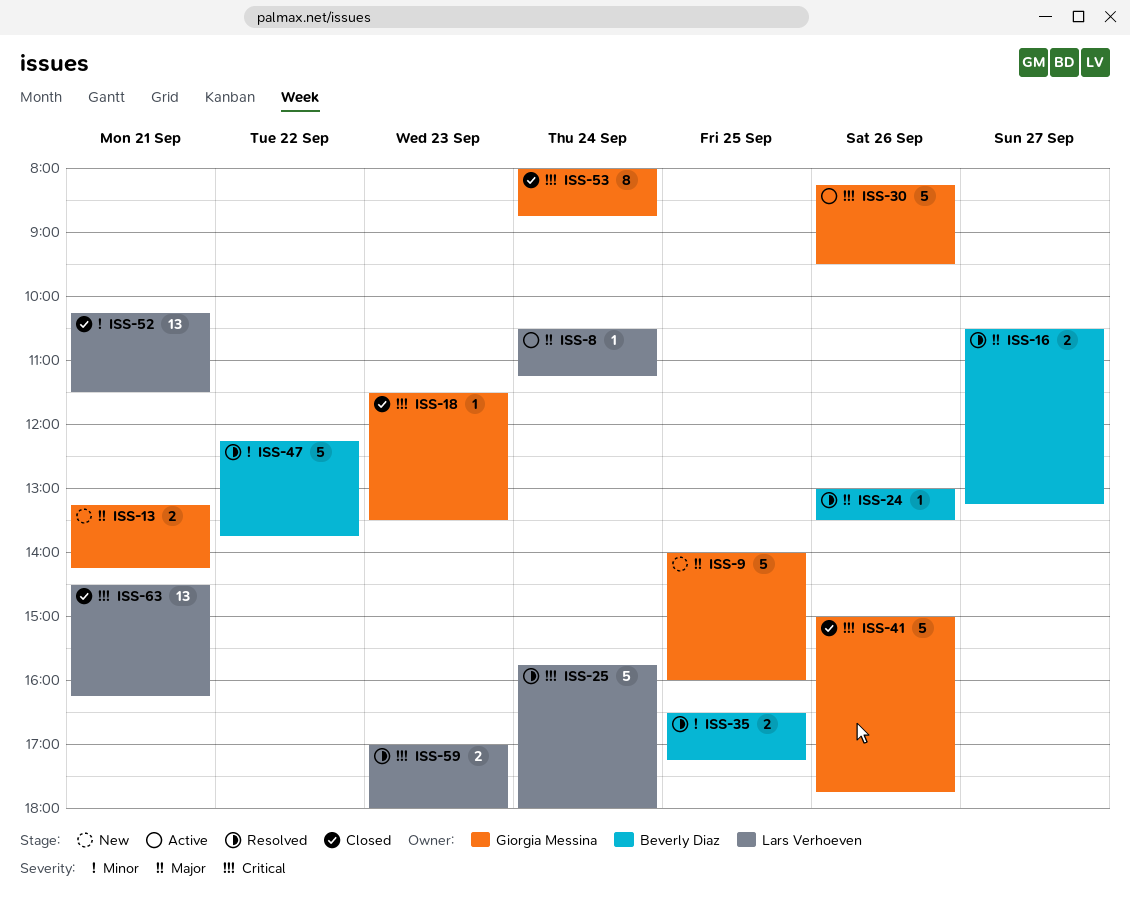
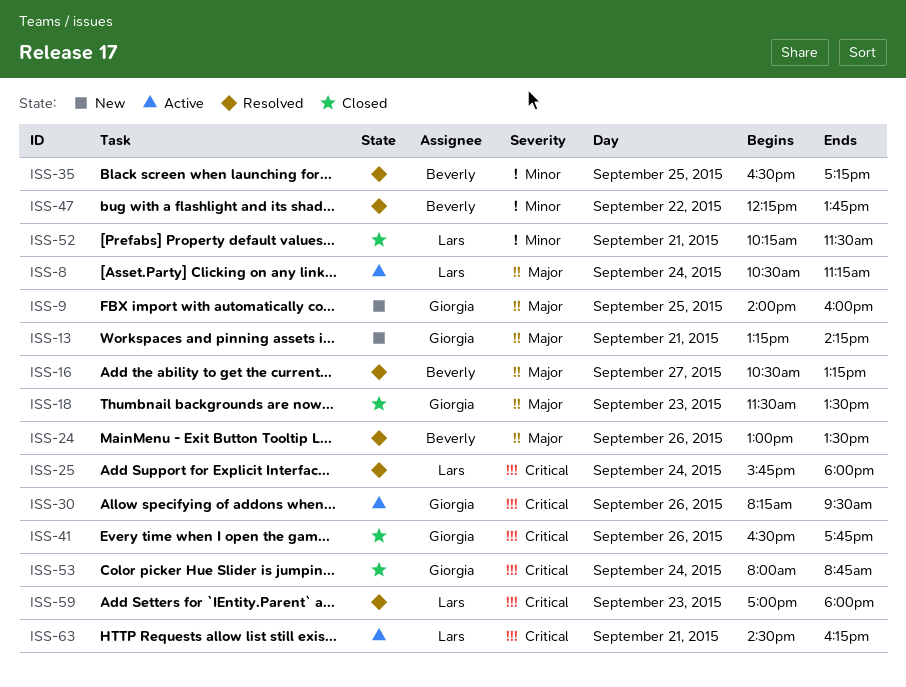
ISS-18, priority: Critical -> Major
ISS-41, begins: 15:00 -> 16:30
ISS-63, status: Closed -> Active

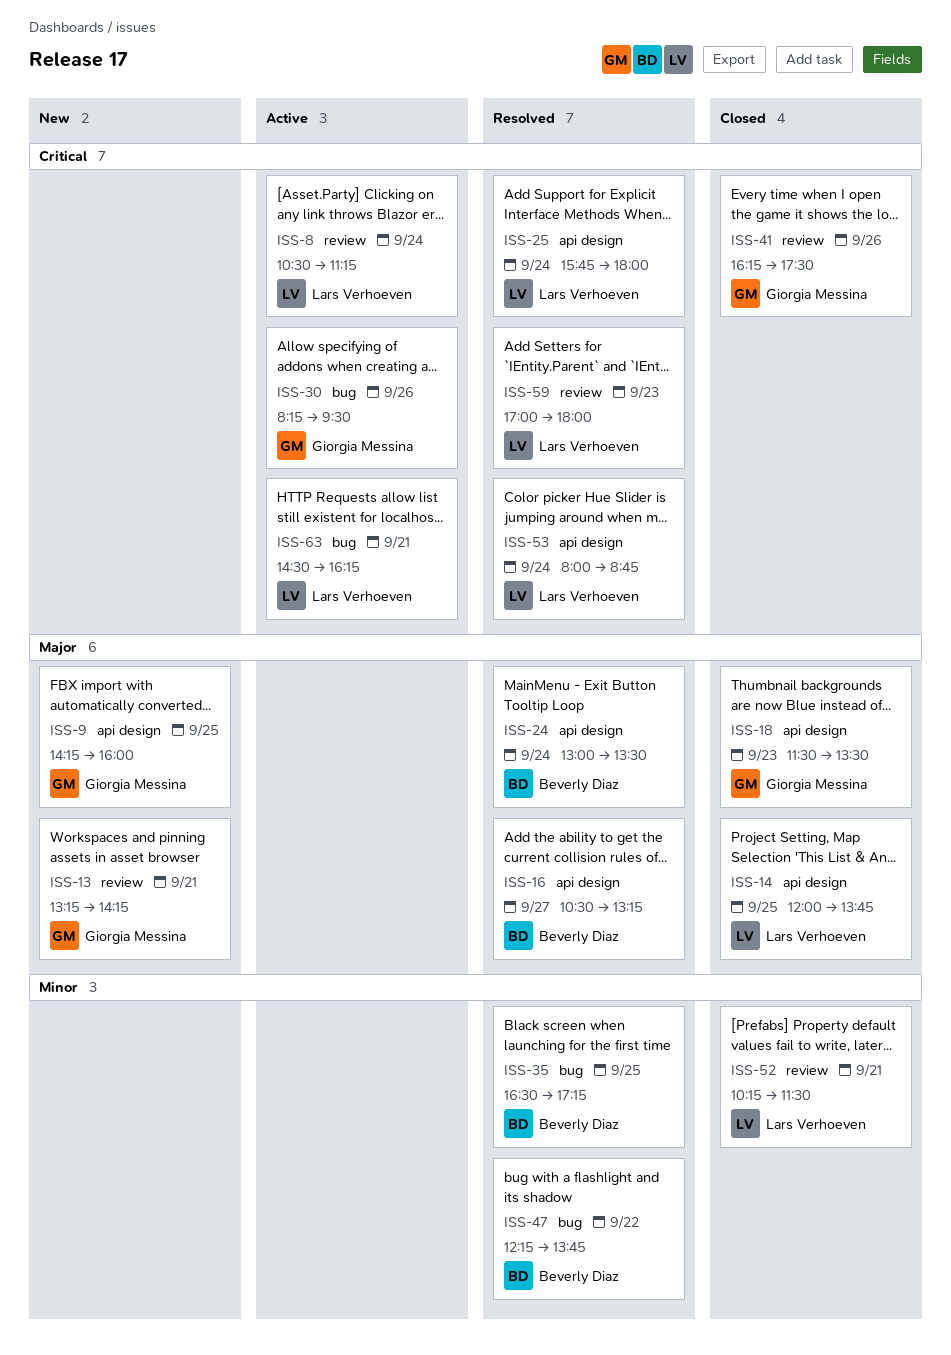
ISS-8, priority: Major -> Critical
ISS-9, begins: 14:00 -> 14:15
ISS-14: none -> present
ISS-24, day: Sep 26 -> Sep 24
ISS-41, begins: 16:30 -> 16:15
ISS-41, ends: 17:45 -> 17:30
ISS-53, status: Closed -> Resolved
ISS-53, owner: Giorgia Messina -> Lars Verhoeven

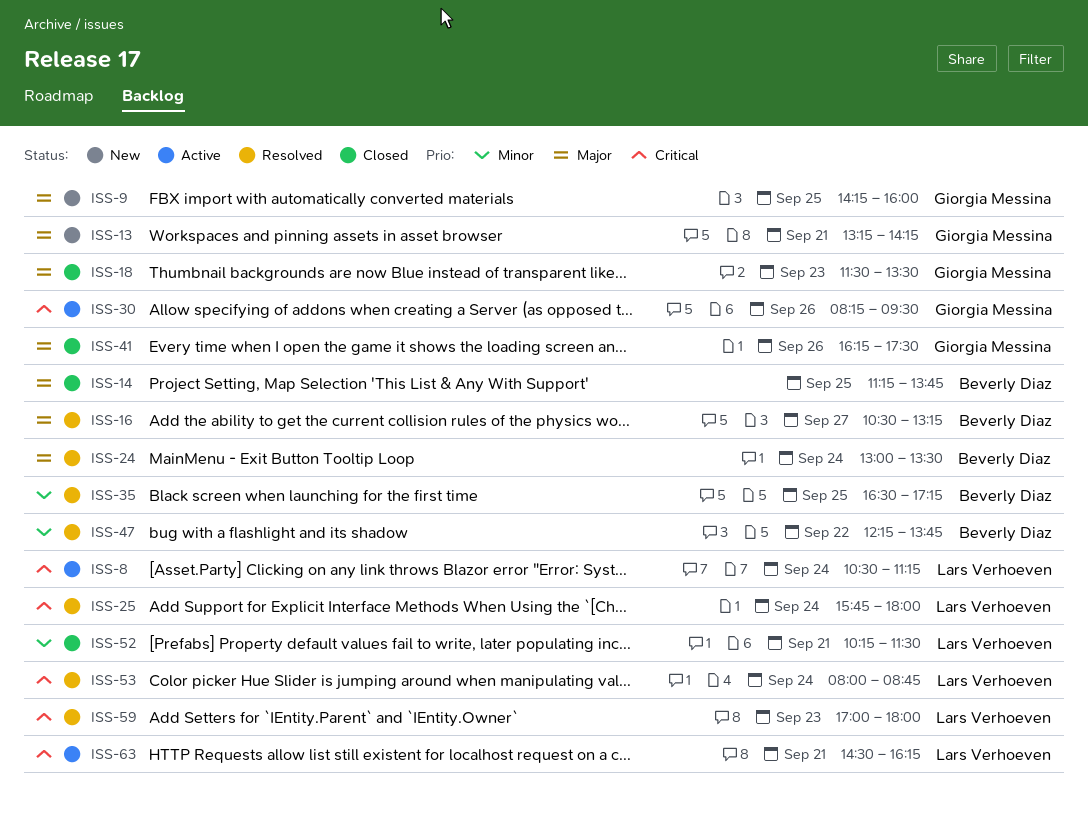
ISS-14, owner: Lars Verhoeven -> Beverly Diaz
ISS-14, begins: 12:00 -> 11:15
ISS-41, priority: Critical -> Major

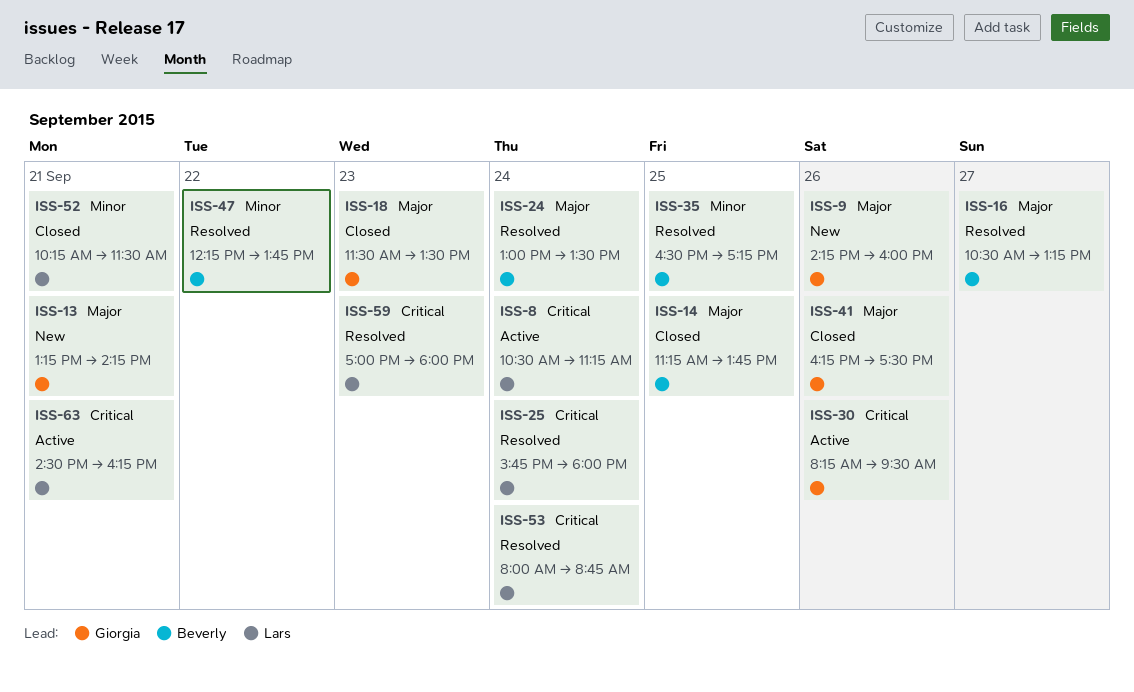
ISS-9, day: Sep 25 -> Sep 26

